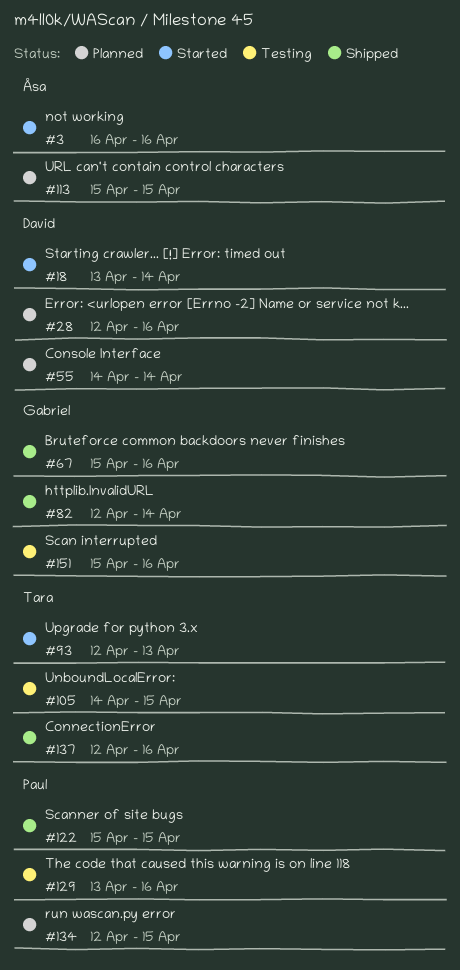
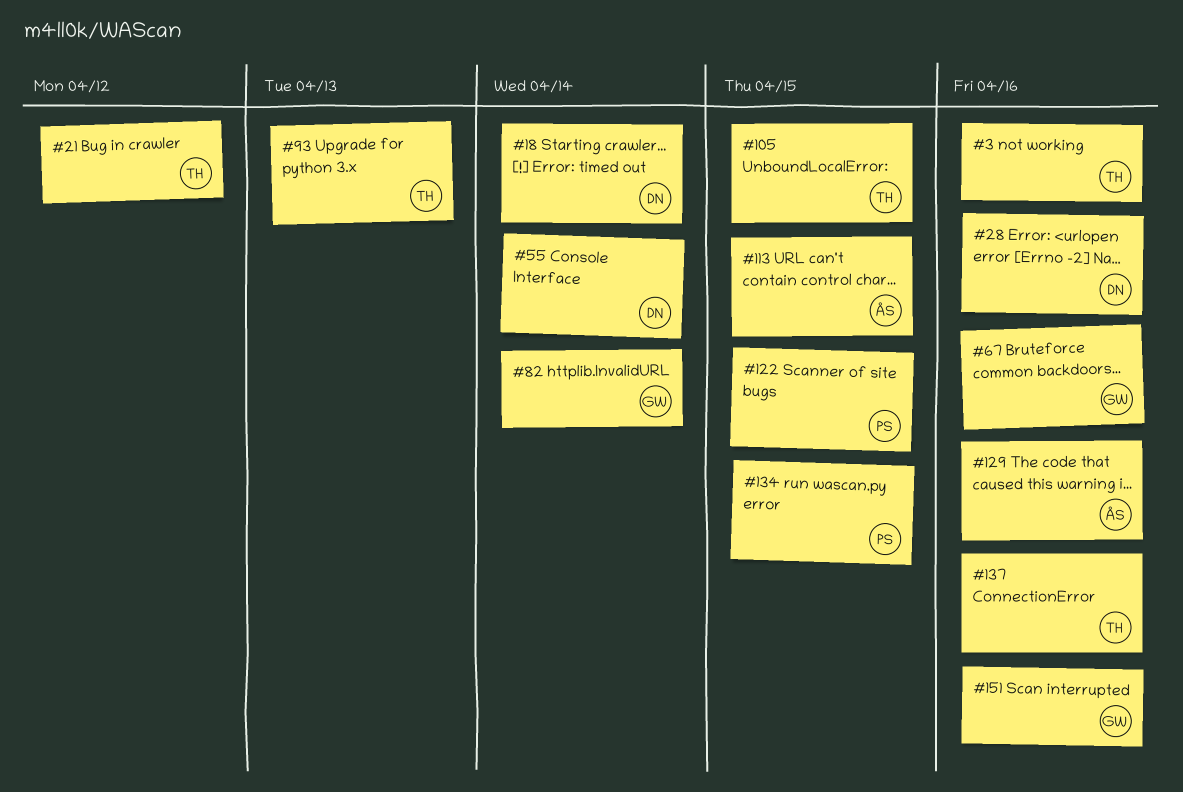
#3, owner: Åsa -> Tara
#21: none -> present
#129, owner: Paul -> Åsa

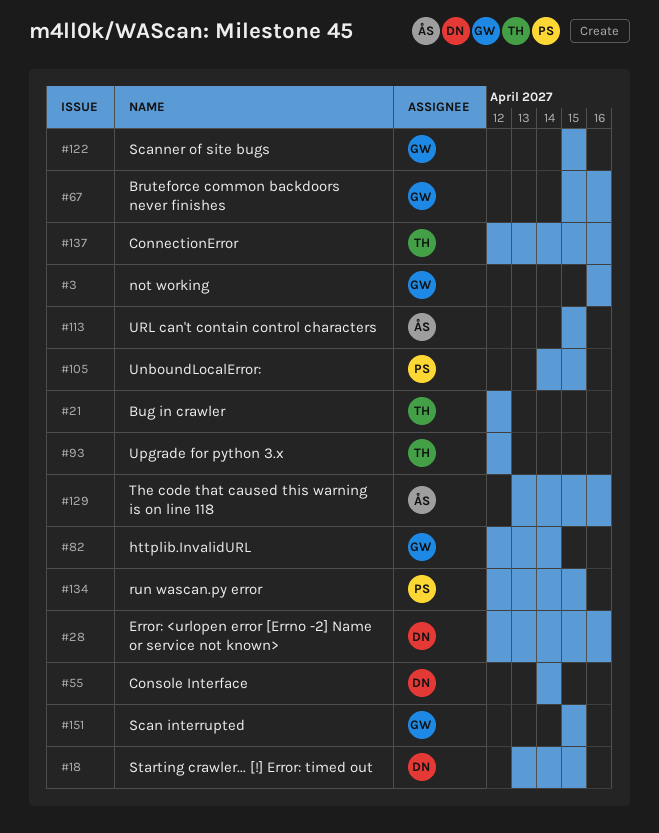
#3, owner: TH -> GW
#18, due: Apr 14 -> Apr 15
#93, due: Apr 13 -> Apr 12
#105, owner: TH -> PS
#122, owner: PS -> GW
#151, due: Apr 16 -> Apr 15

